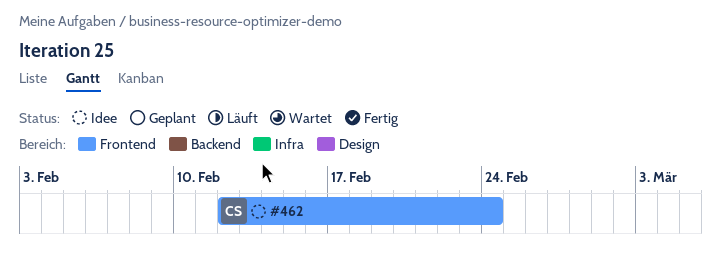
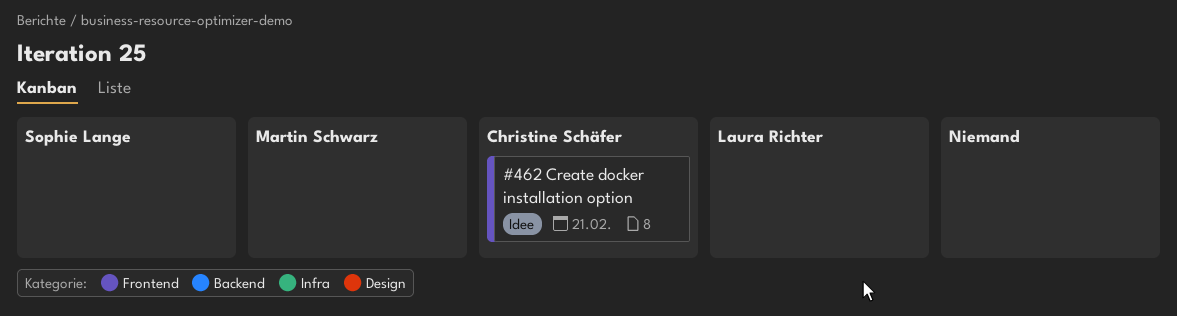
#462, due: Feb 24 -> Feb 21

